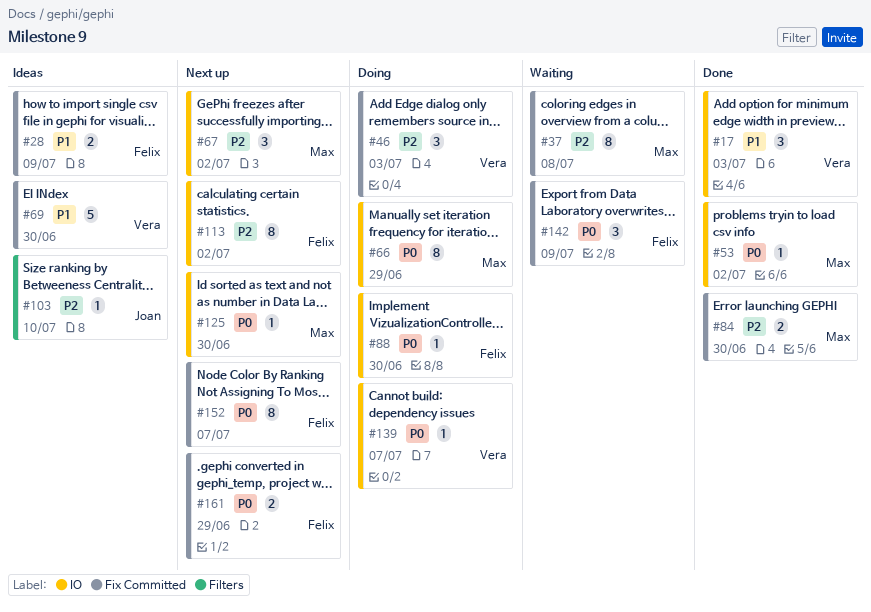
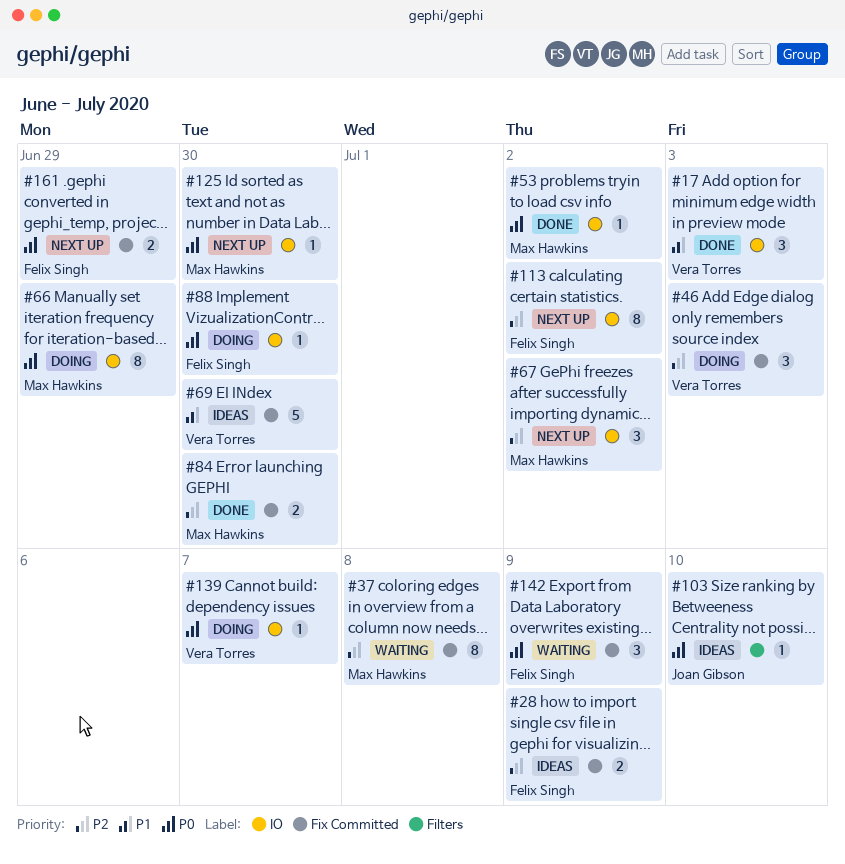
#28, priority: P1 -> P2
#103, priority: P2 -> P0
#152: present -> none

